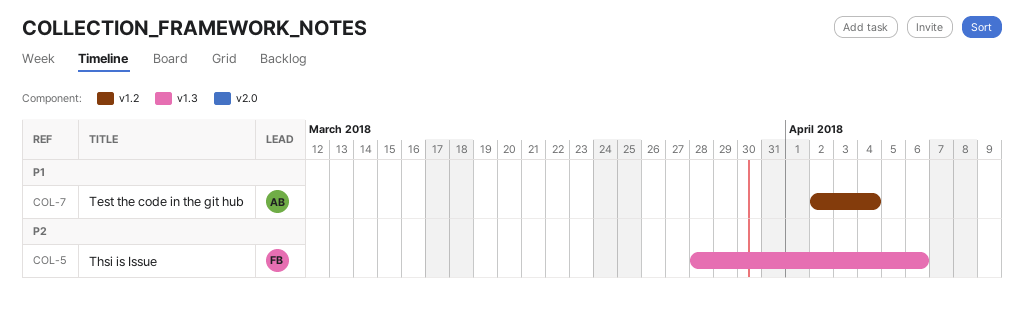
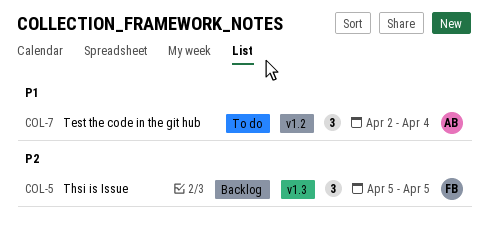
COL-5, start: Mar 28 -> Apr 5
COL-5, due: Apr 6 -> Apr 5

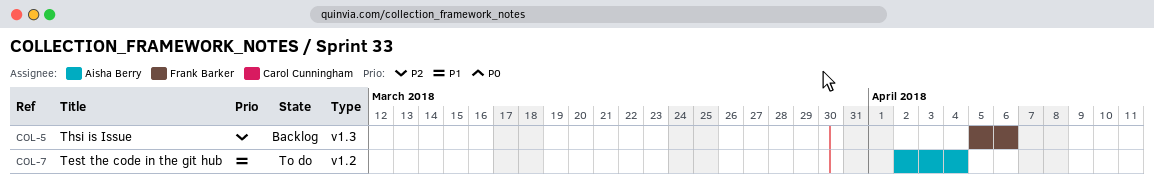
COL-5, due: Apr 5 -> Apr 6

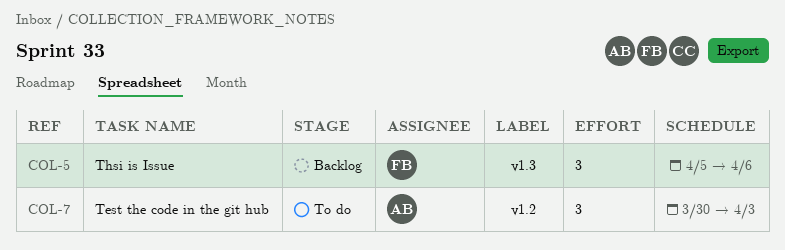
COL-7, start: Apr 2 -> Mar 30
COL-7, due: Apr 4 -> Apr 3

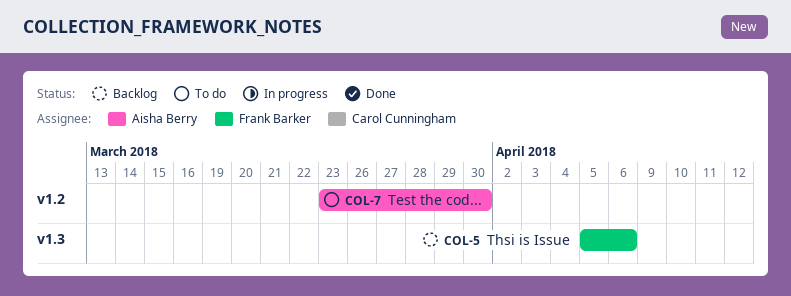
COL-7, start: Mar 30 -> Mar 23
COL-7, due: Apr 3 -> Mar 30

